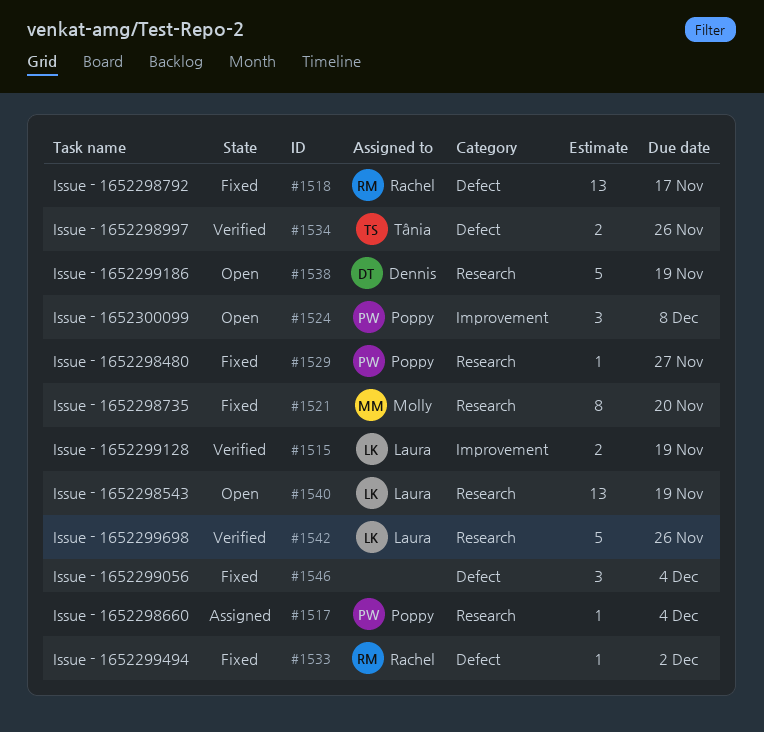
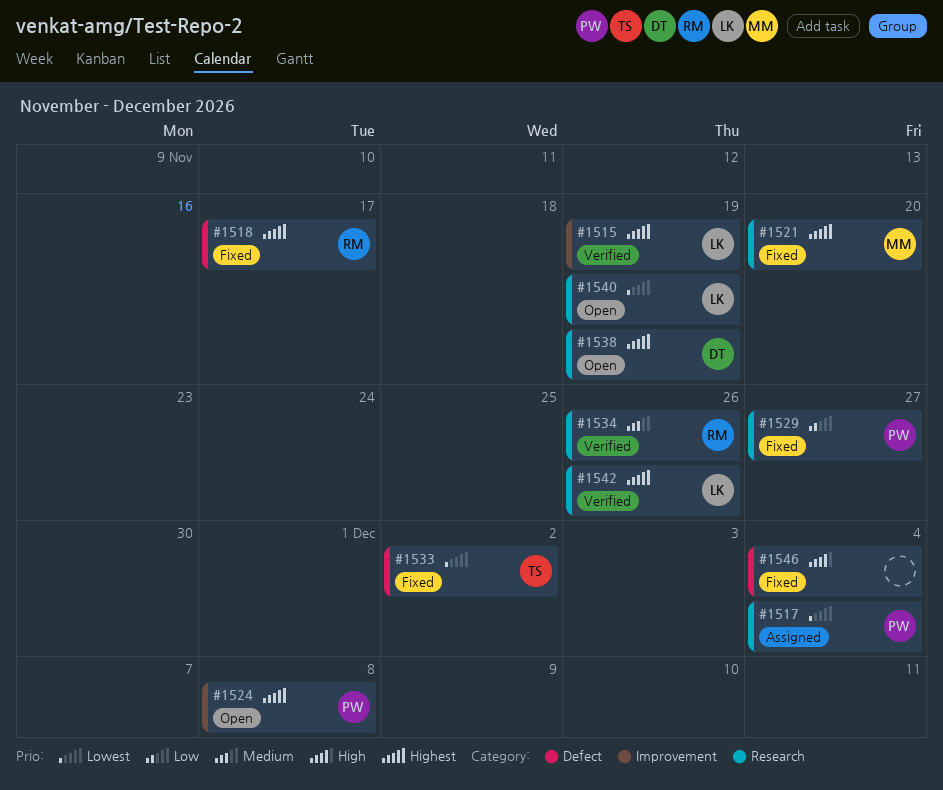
#1533, owner: Rachel -> Tânia
#1534, owner: Tânia -> Rachel
#1534, label: Defect -> Research

